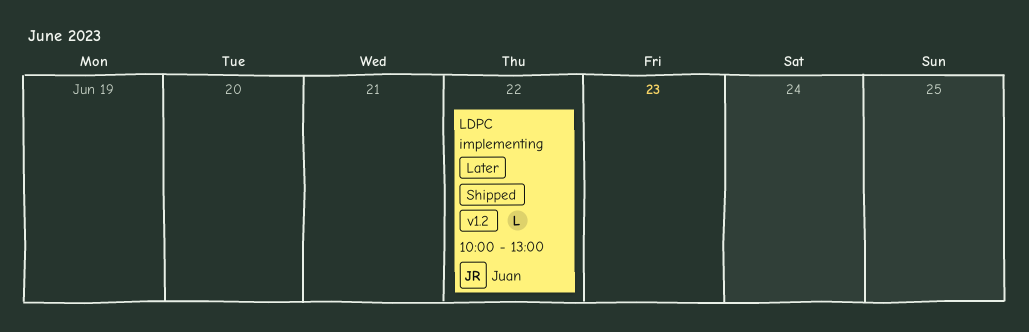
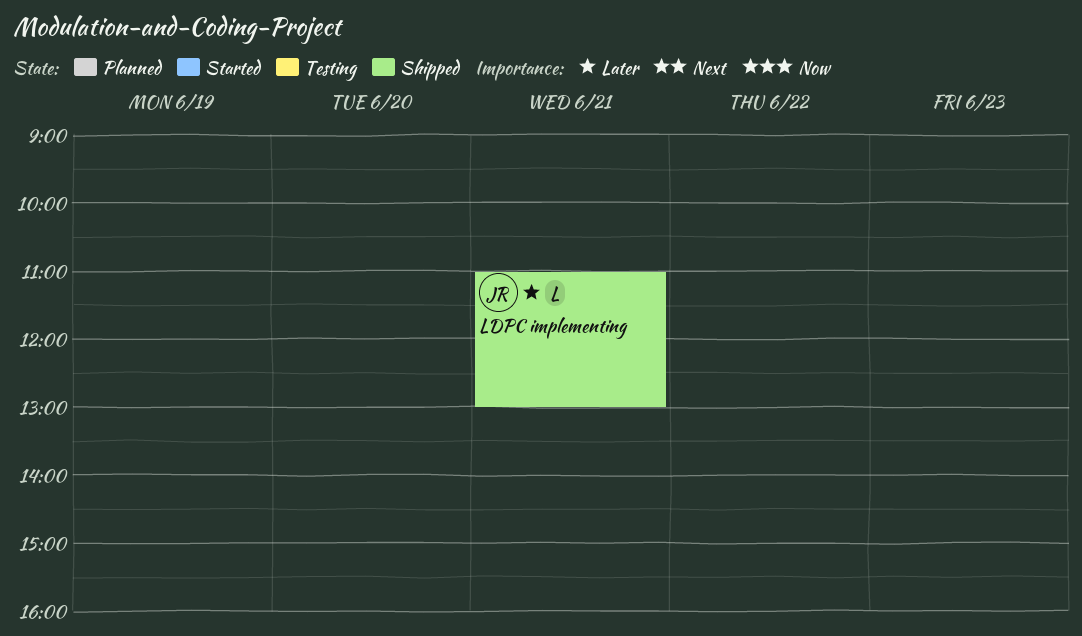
LDPC implementing, day: Jun 22 -> Jun 21
LDPC implementing, begins: 10:00 -> 11:00

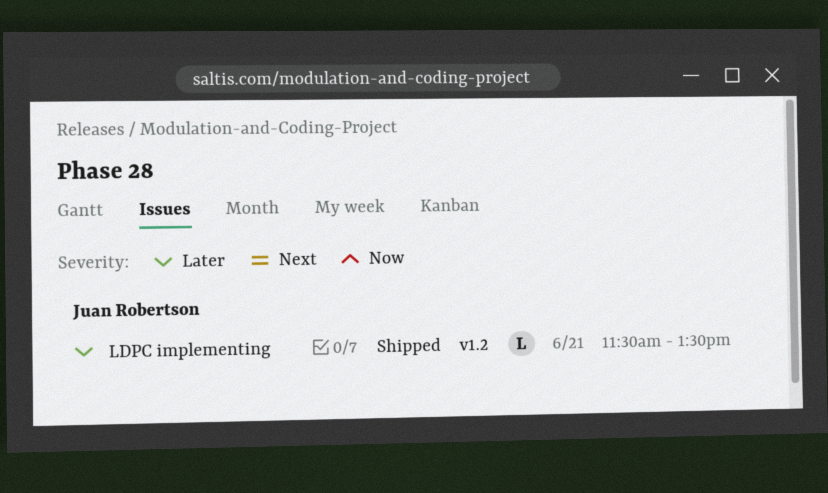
LDPC implementing, begins: 11:00 -> 11:30
LDPC implementing, ends: 13:00 -> 13:30

